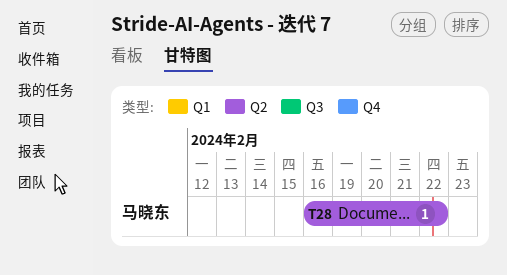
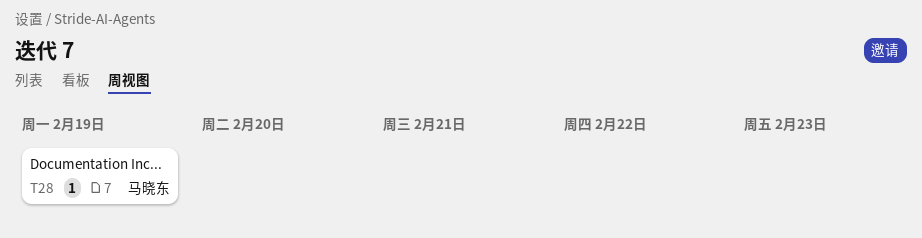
T28, due: Feb 22 -> Feb 19

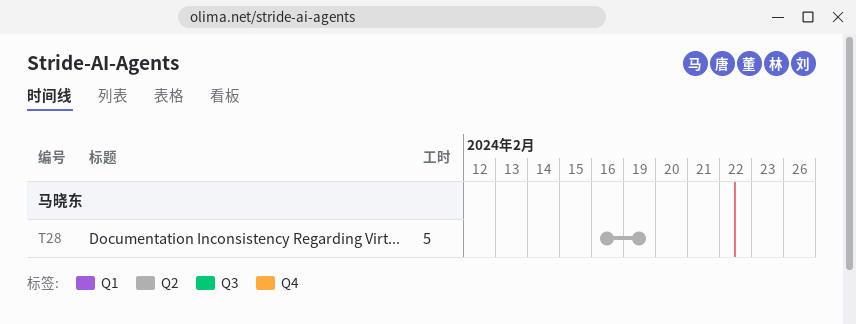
T28, estimate: 1 -> 5

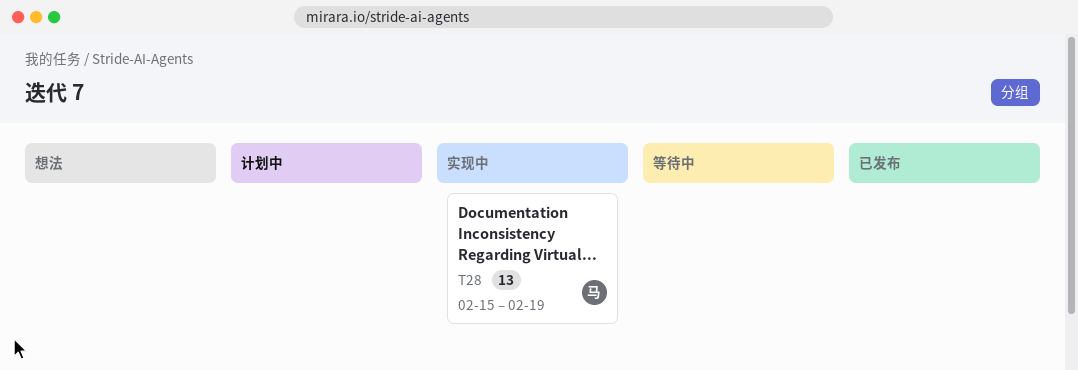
T28, estimate: 5 -> 13
T28, start: Feb 16 -> Feb 15

